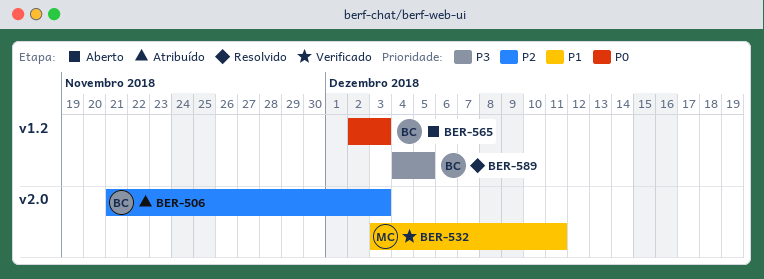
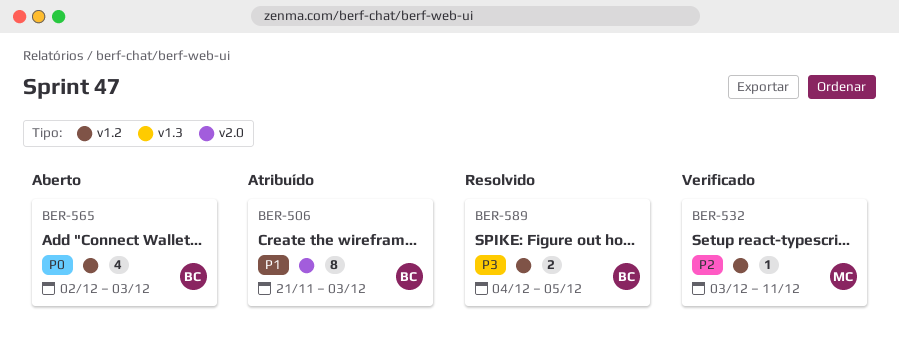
BER-506, priority: P2 -> P1
BER-532, priority: P1 -> P2
BER-532, label: v2.0 -> v1.2

